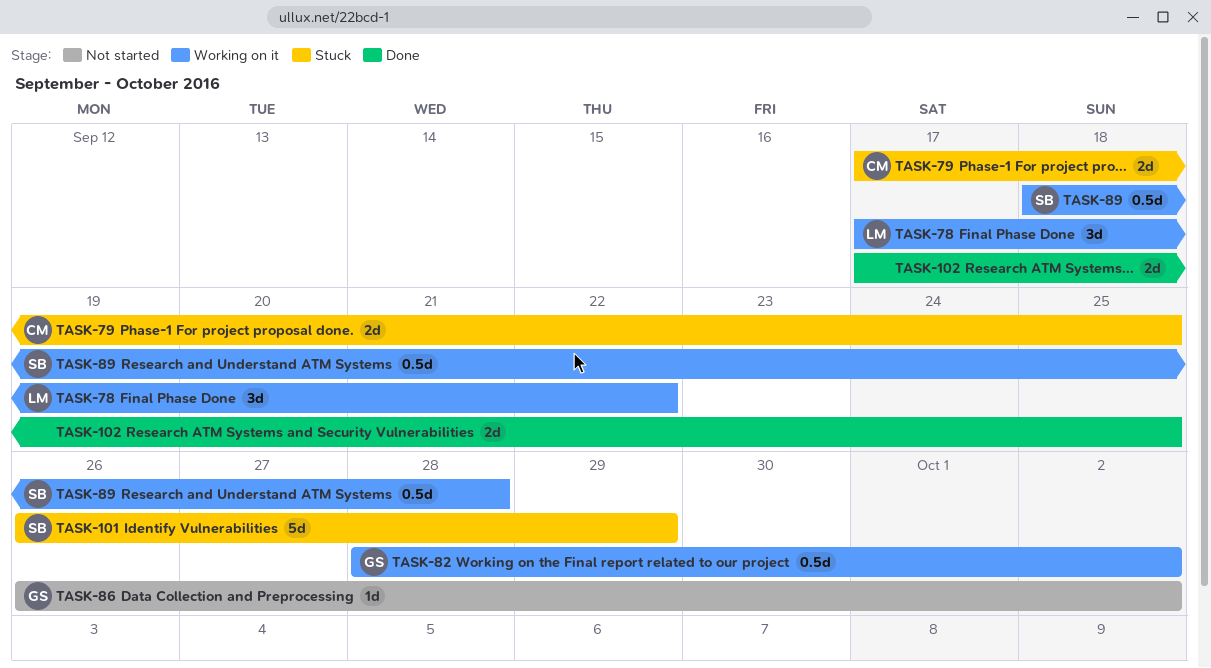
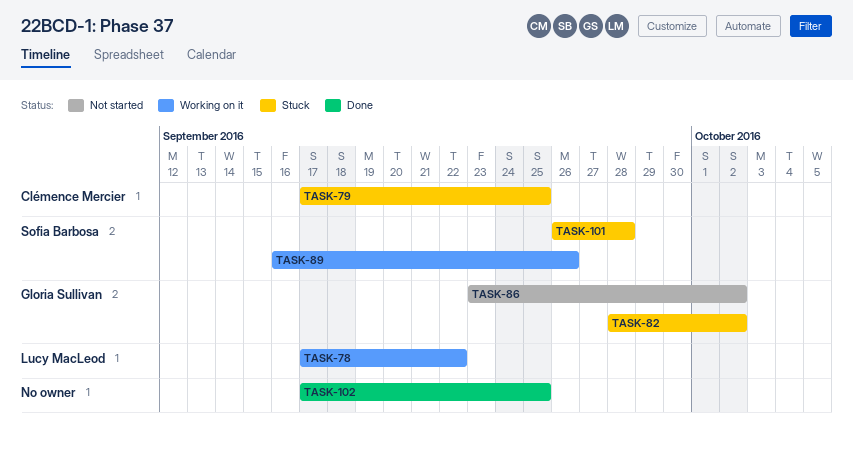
TASK-82, status: Working on it -> Stuck
TASK-86, start: Sep 26 -> Sep 23
TASK-89, start: Sep 18 -> Sep 16
TASK-89, due: Sep 28 -> Sep 26
TASK-101, due: Sep 29 -> Sep 28

